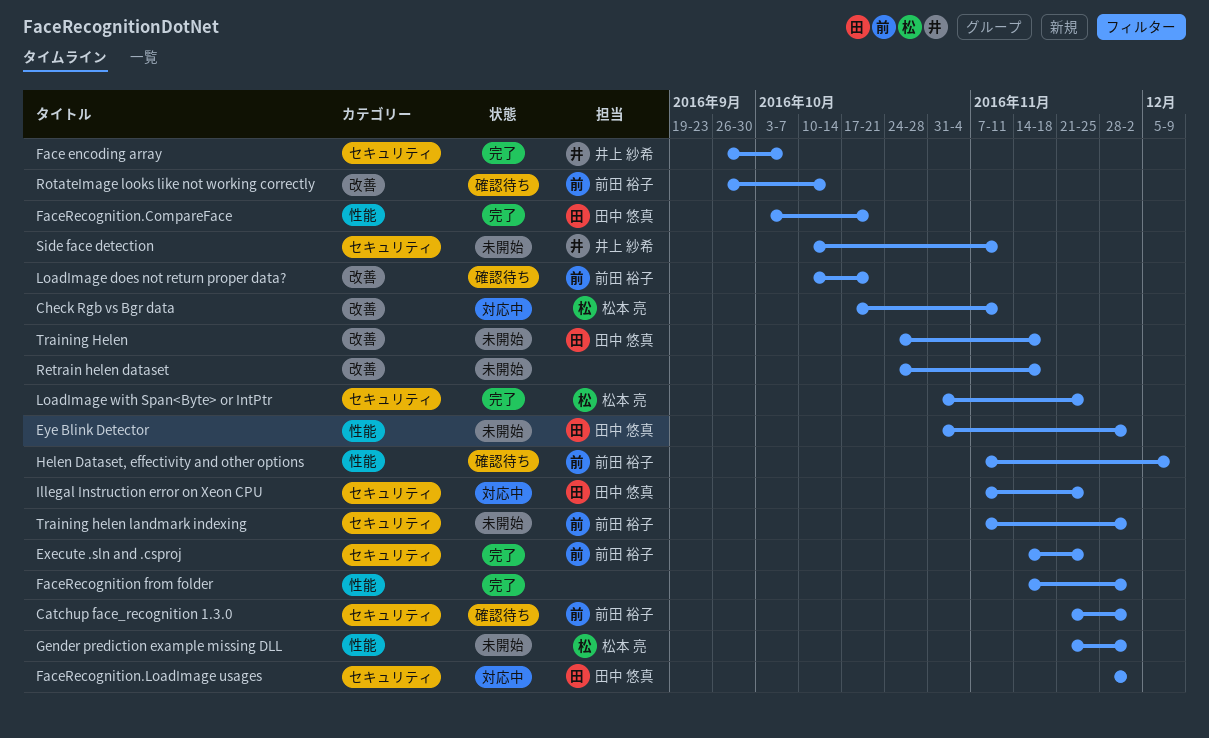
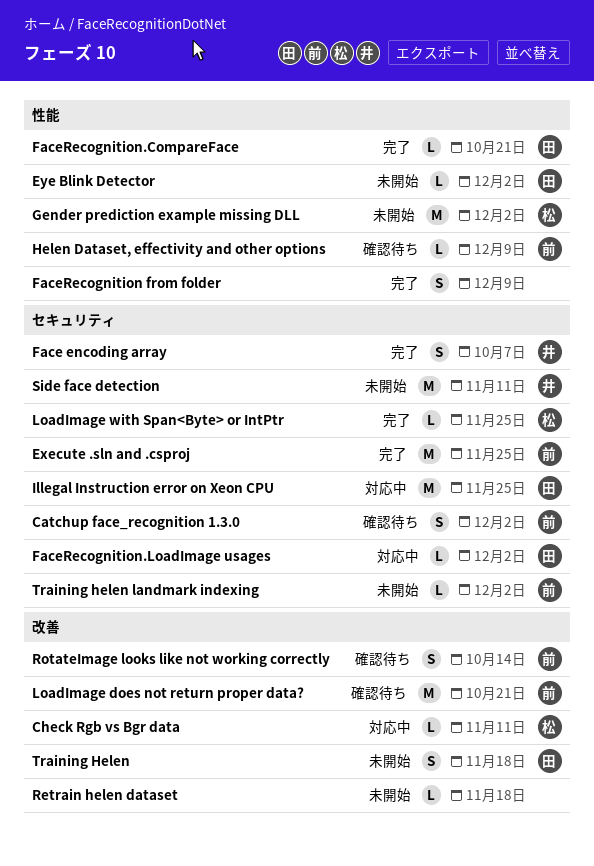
FaceRecognition from folder, due: Dec 2 -> Dec 9

